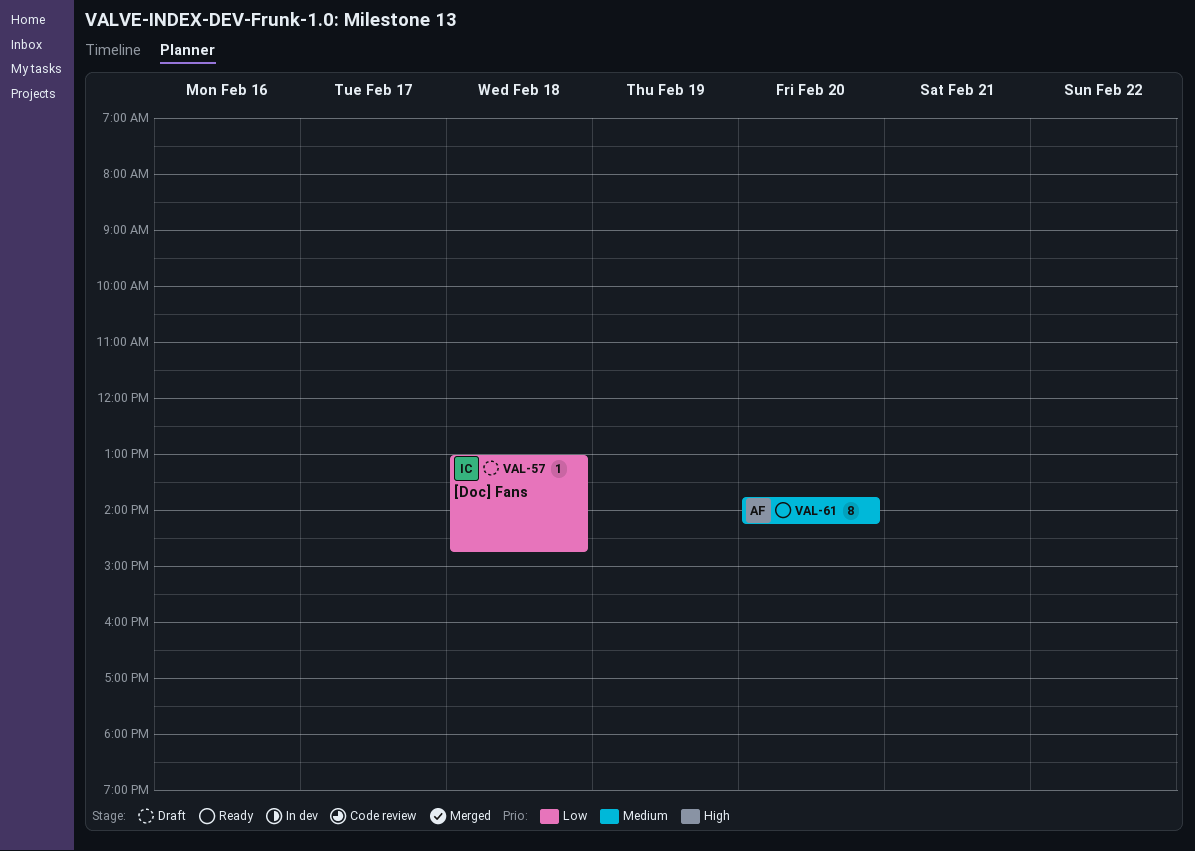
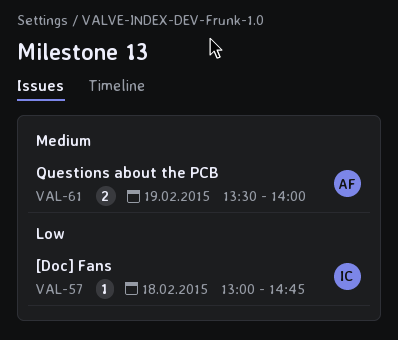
VAL-61, estimate: 8 -> 2
VAL-61, day: Feb 20 -> Feb 19
VAL-61, begins: 13:45 -> 13:30
VAL-61, ends: 14:15 -> 14:00

